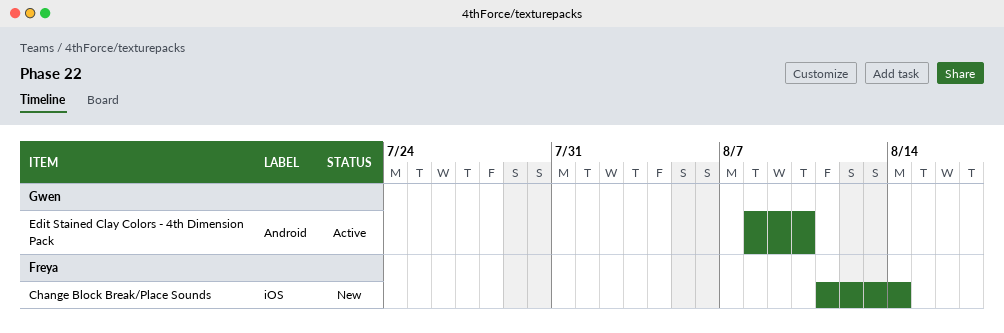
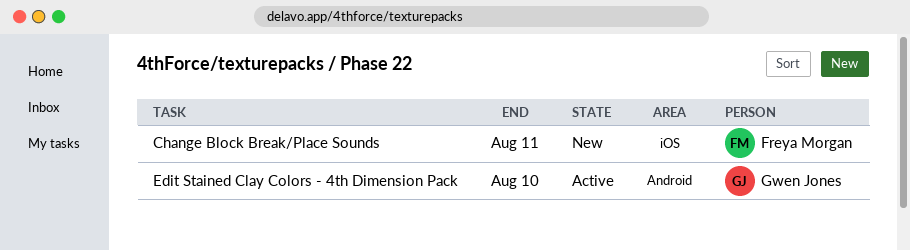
Change Block Break/Place Sounds, due: Aug 14 -> Aug 11

